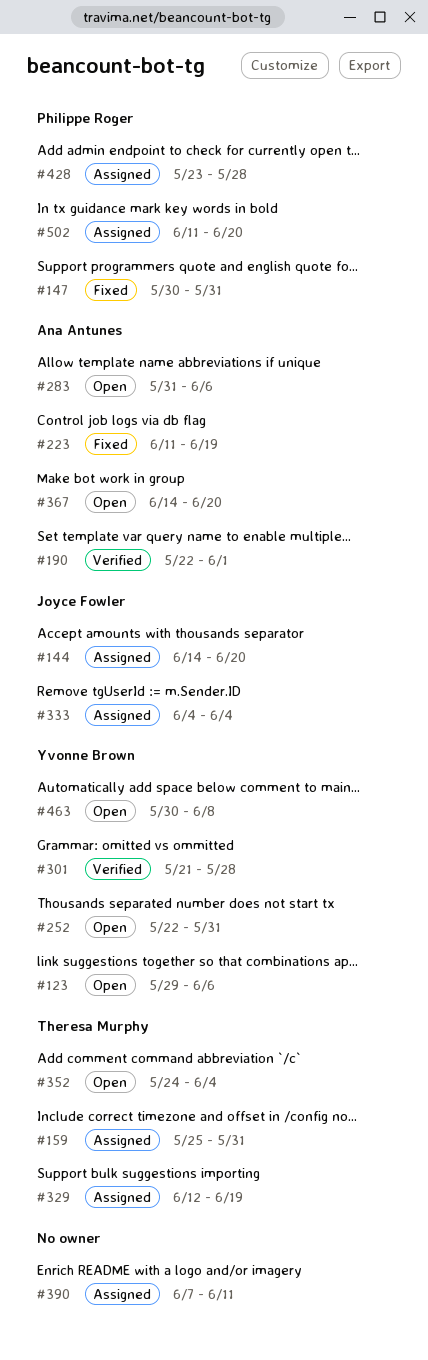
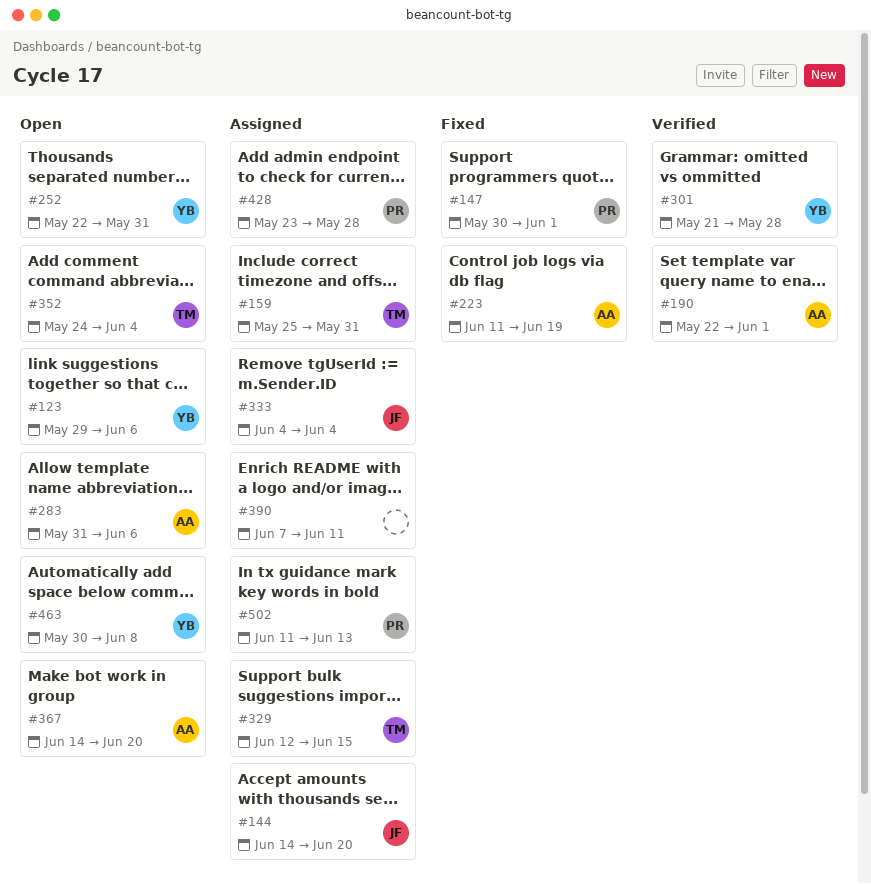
#147, due: May 31 -> Jun 1
#329, due: Jun 19 -> Jun 15
#502, due: Jun 20 -> Jun 13

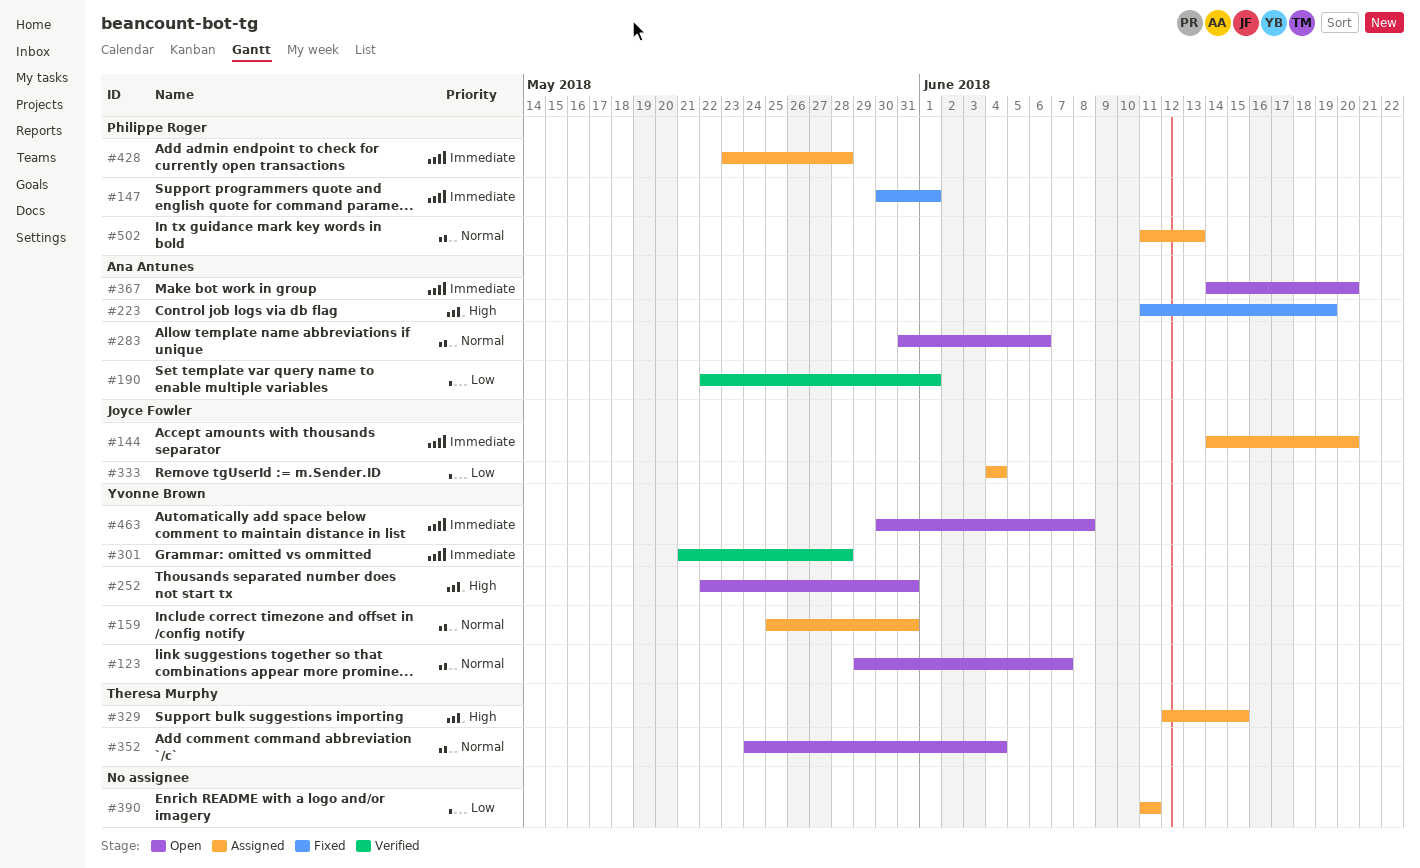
#123, due: Jun 6 -> Jun 7
#159, owner: Theresa Murphy -> Yvonne Brown
#390, start: Jun 7 -> Jun 11

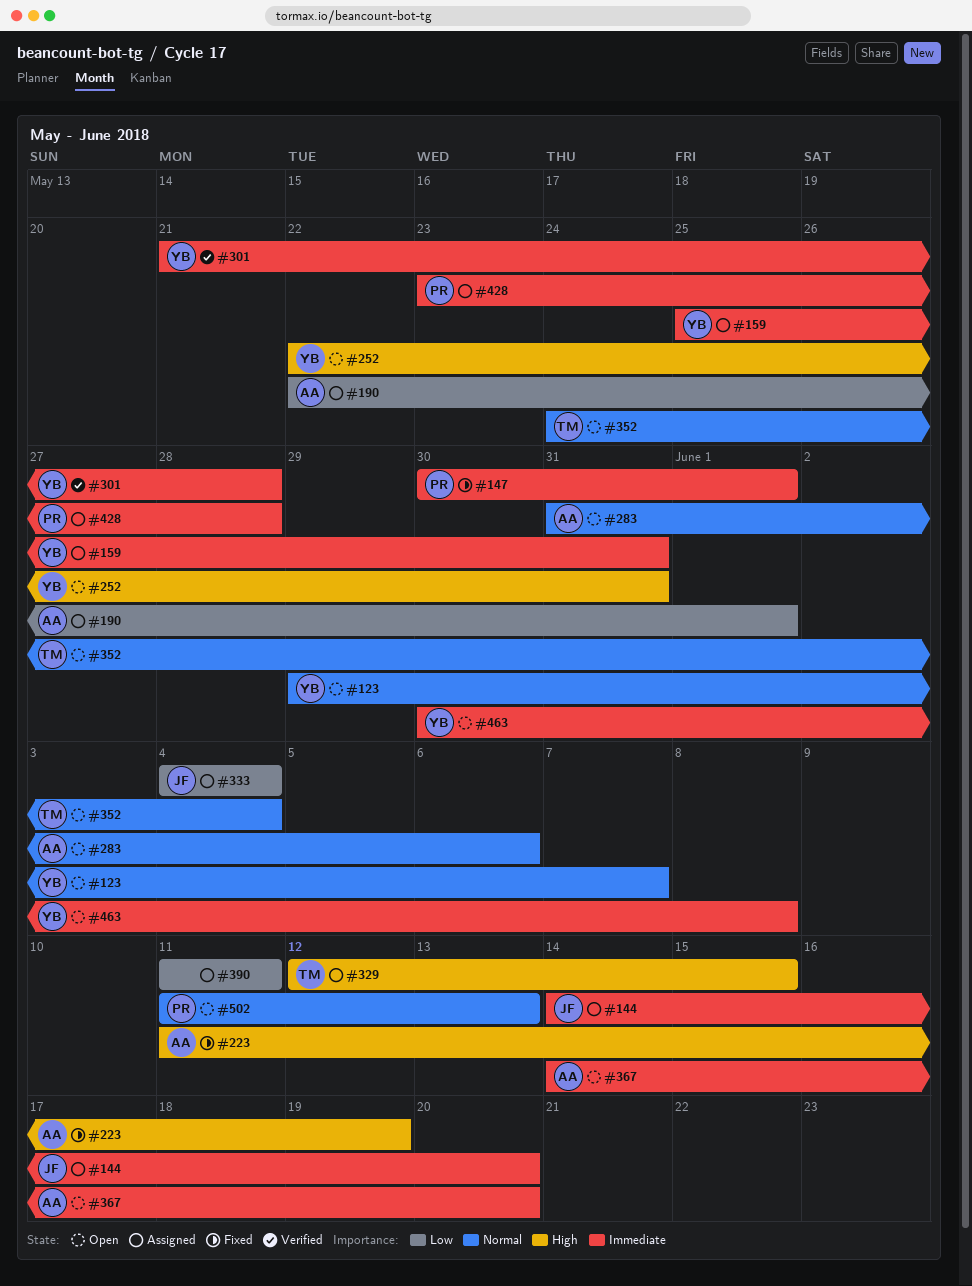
#159, priority: Normal -> Immediate
#190, status: Verified -> Assigned
#502, status: Assigned -> Open

